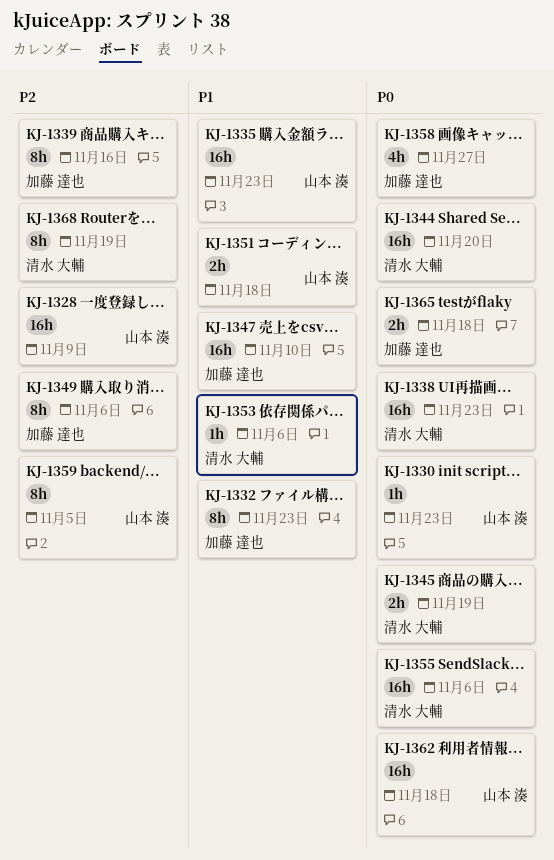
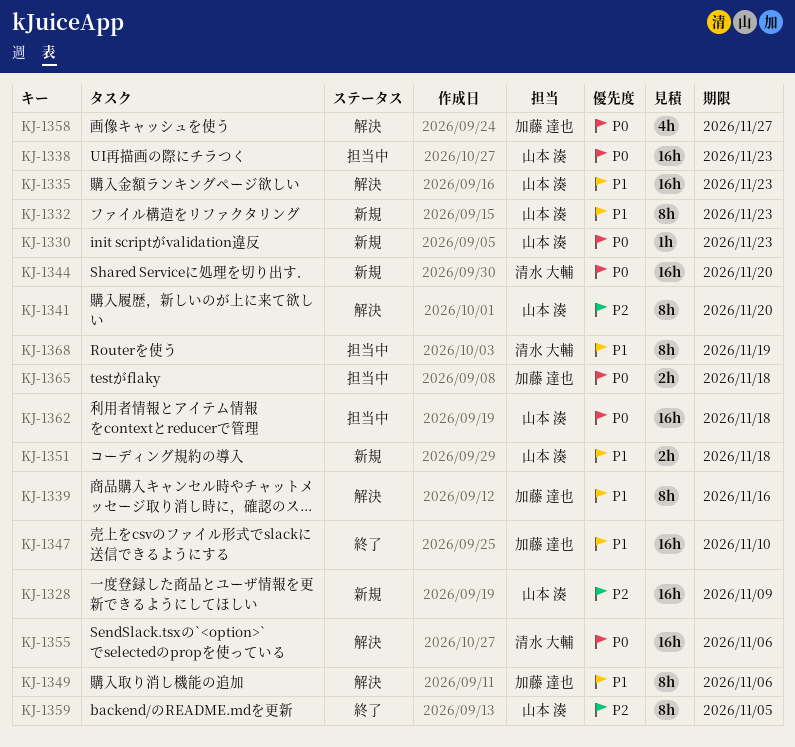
KJ-1332, owner: 加藤 達也 -> 山本 湊
KJ-1338, owner: 清水 大輔 -> 山本 湊
KJ-1339, priority: P2 -> P1
KJ-1341: none -> present
KJ-1345: present -> none
KJ-1349, priority: P2 -> P1
KJ-1353: present -> none
KJ-1368, priority: P2 -> P1

